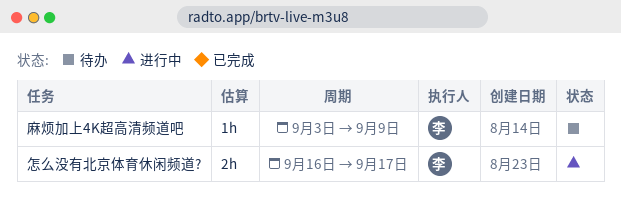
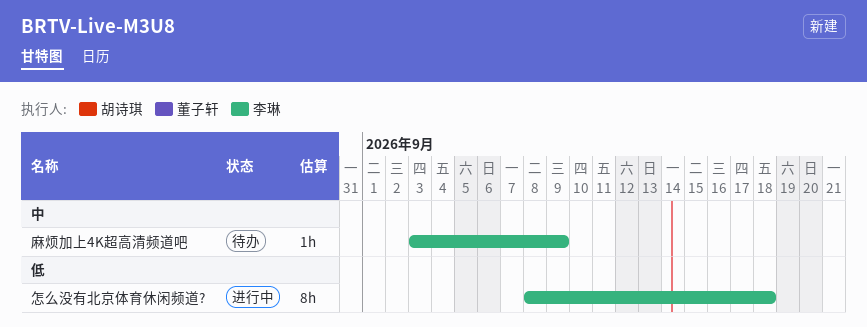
怎么没有北京体育休闲频道?, estimate: 2h -> 8h
怎么没有北京体育休闲频道?, start: Sep 16 -> Sep 8
怎么没有北京体育休闲频道?, due: Sep 17 -> Sep 18

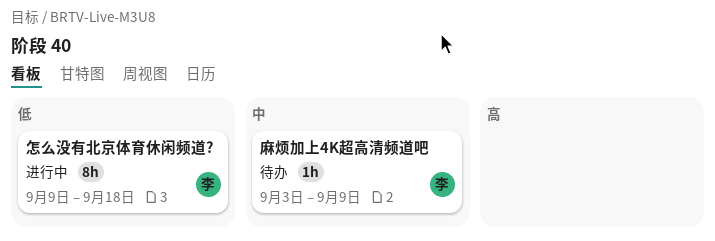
怎么没有北京体育休闲频道?, start: Sep 8 -> Sep 9

